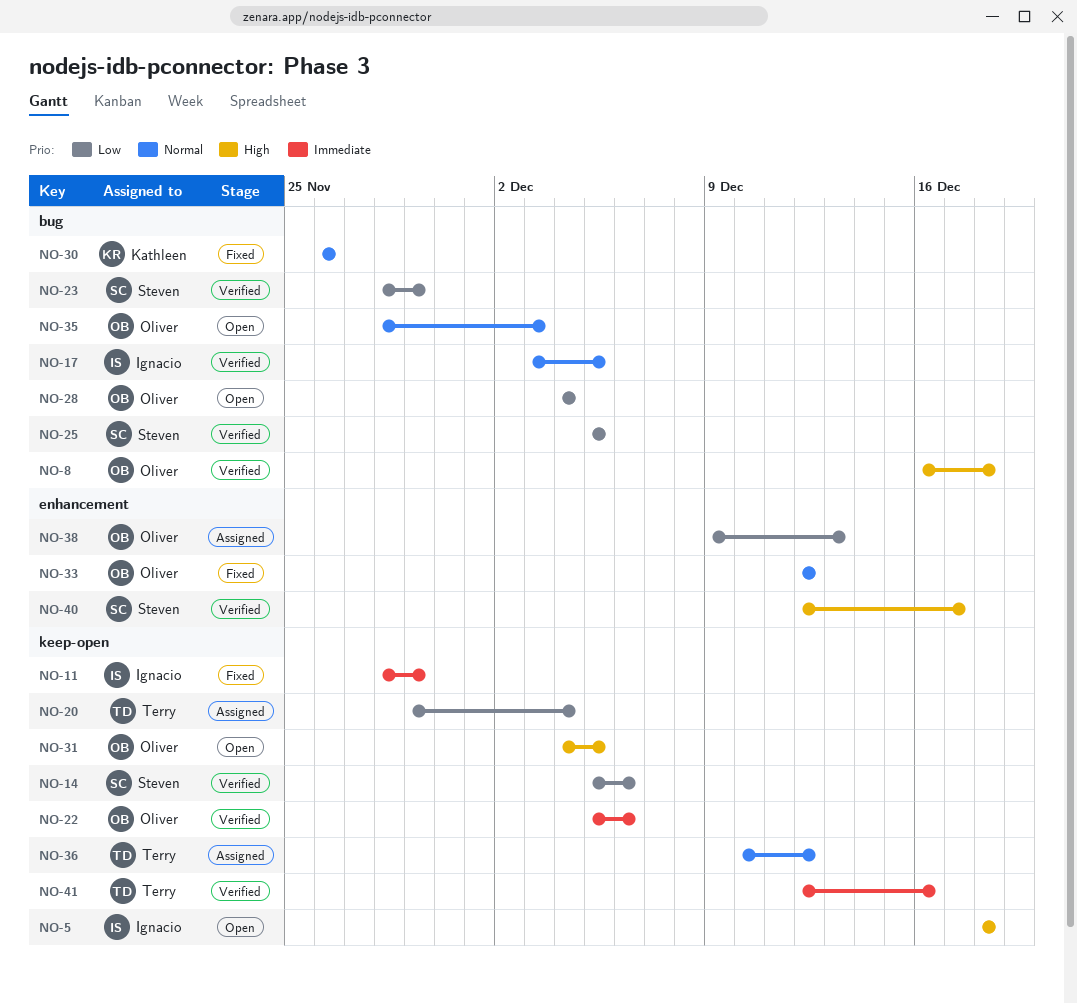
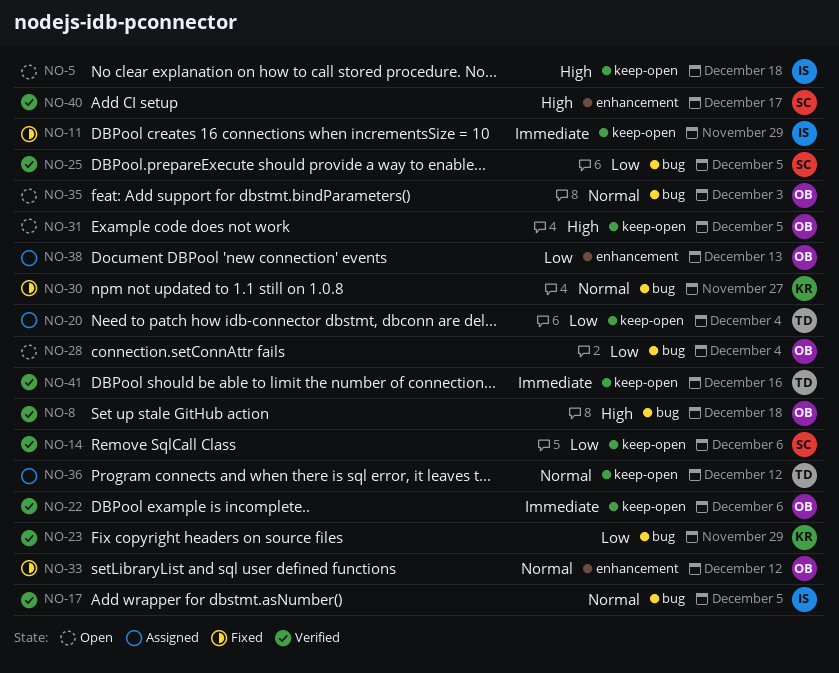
NO-23, owner: Steven -> Kathleen
NO-30, due: Nov 26 -> Nov 27

